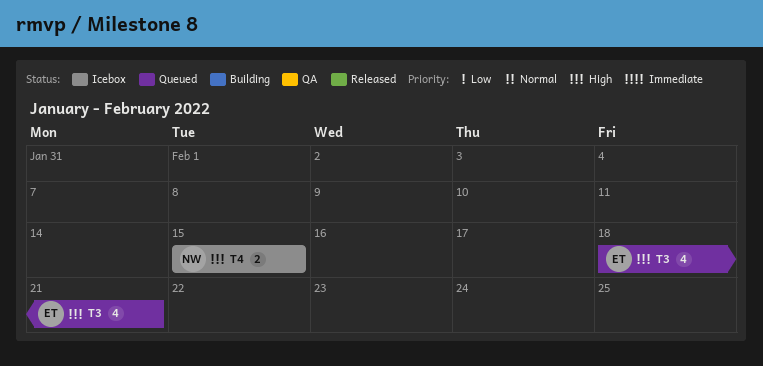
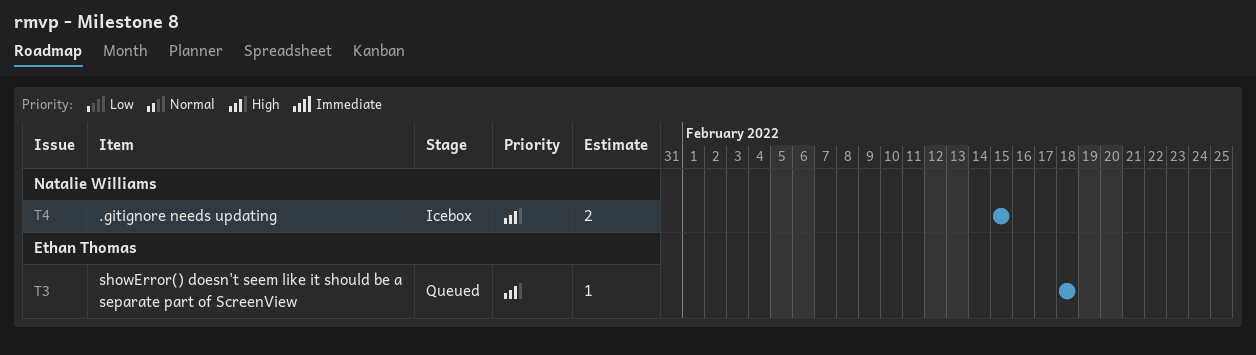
T3, estimate: 4 -> 1
T3, due: Feb 21 -> Feb 18

